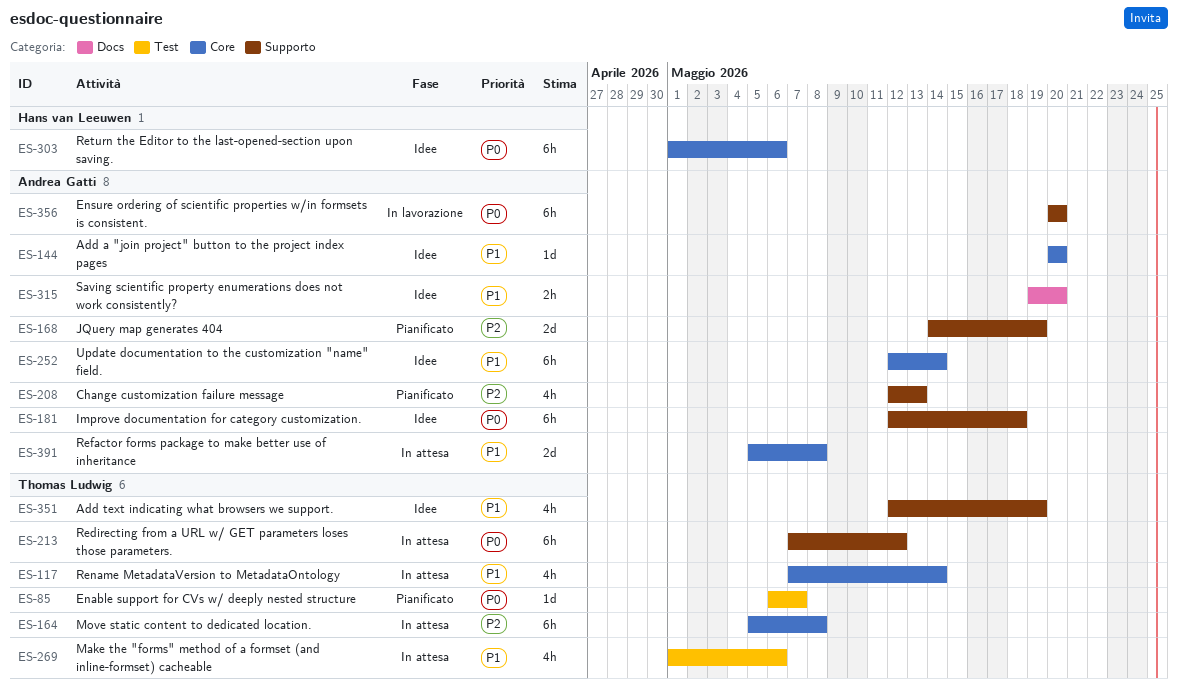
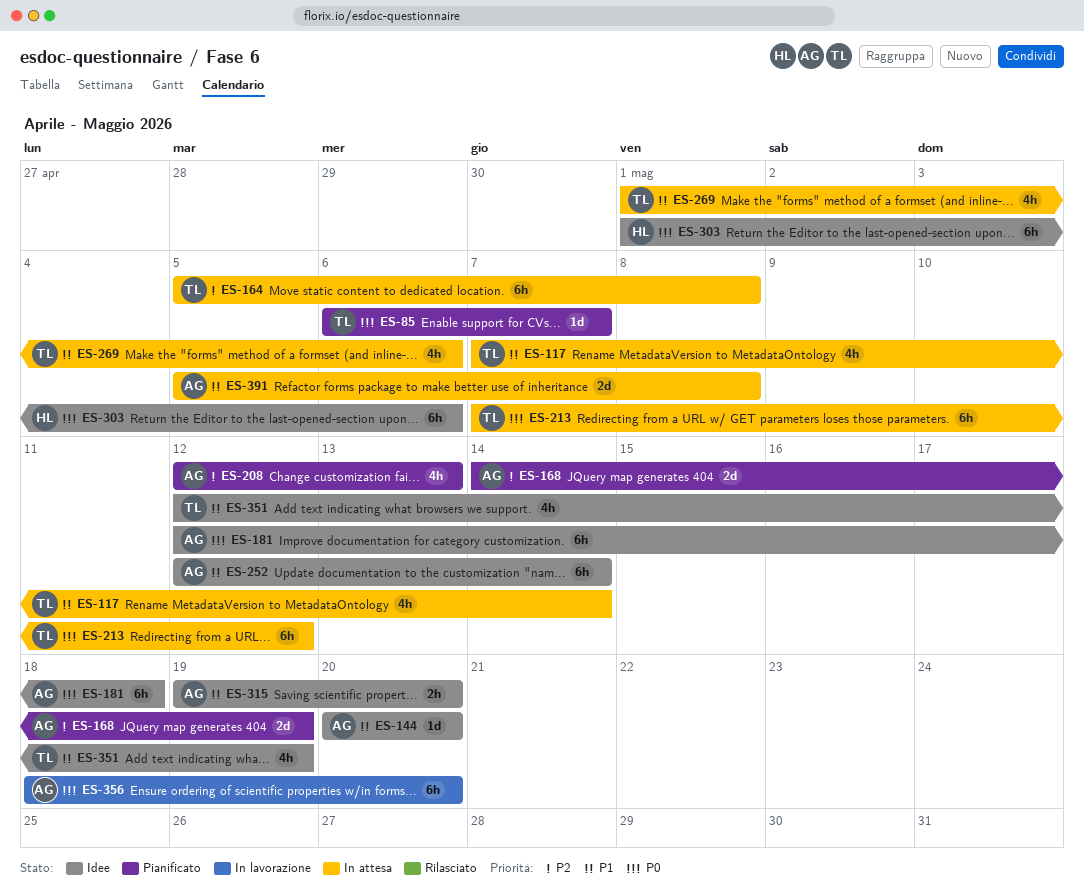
ES-356, start: May 20 -> May 18

